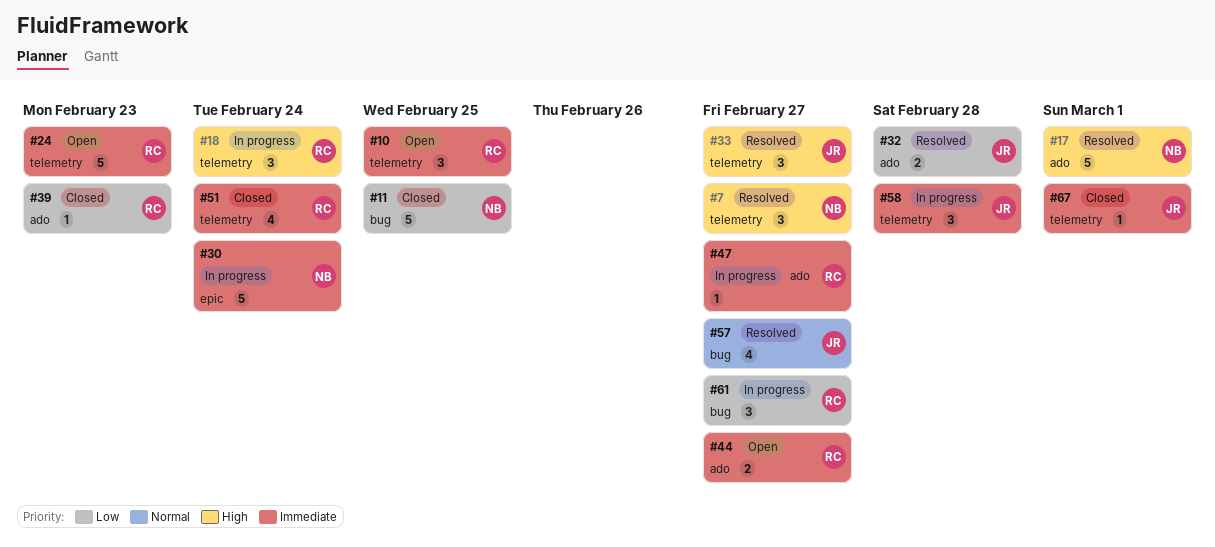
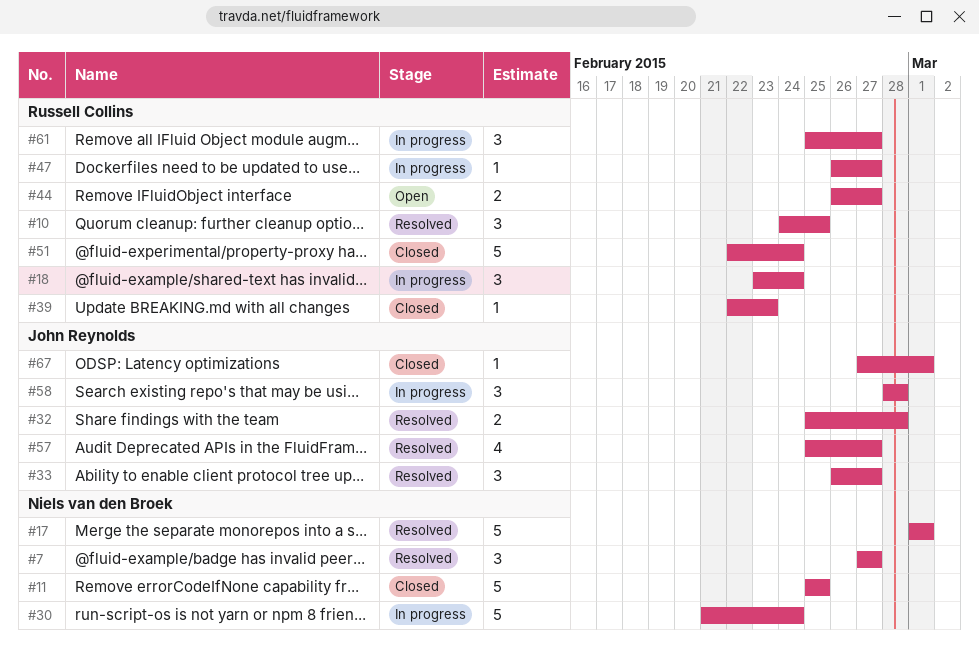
#10, status: Open -> Resolved
#24: present -> none
#51, estimate: 4 -> 5

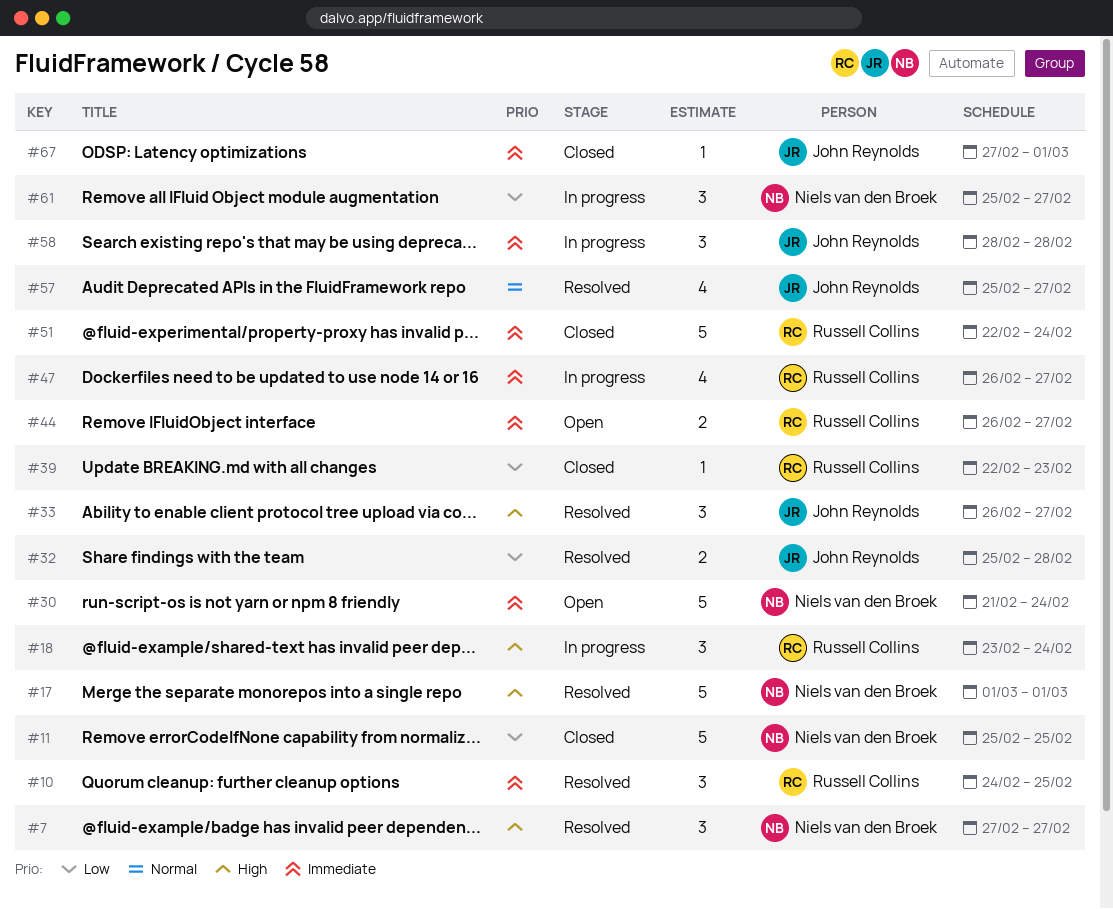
#30, status: In progress -> Open
#47, estimate: 1 -> 4
#61, owner: Russell Collins -> Niels van den Broek

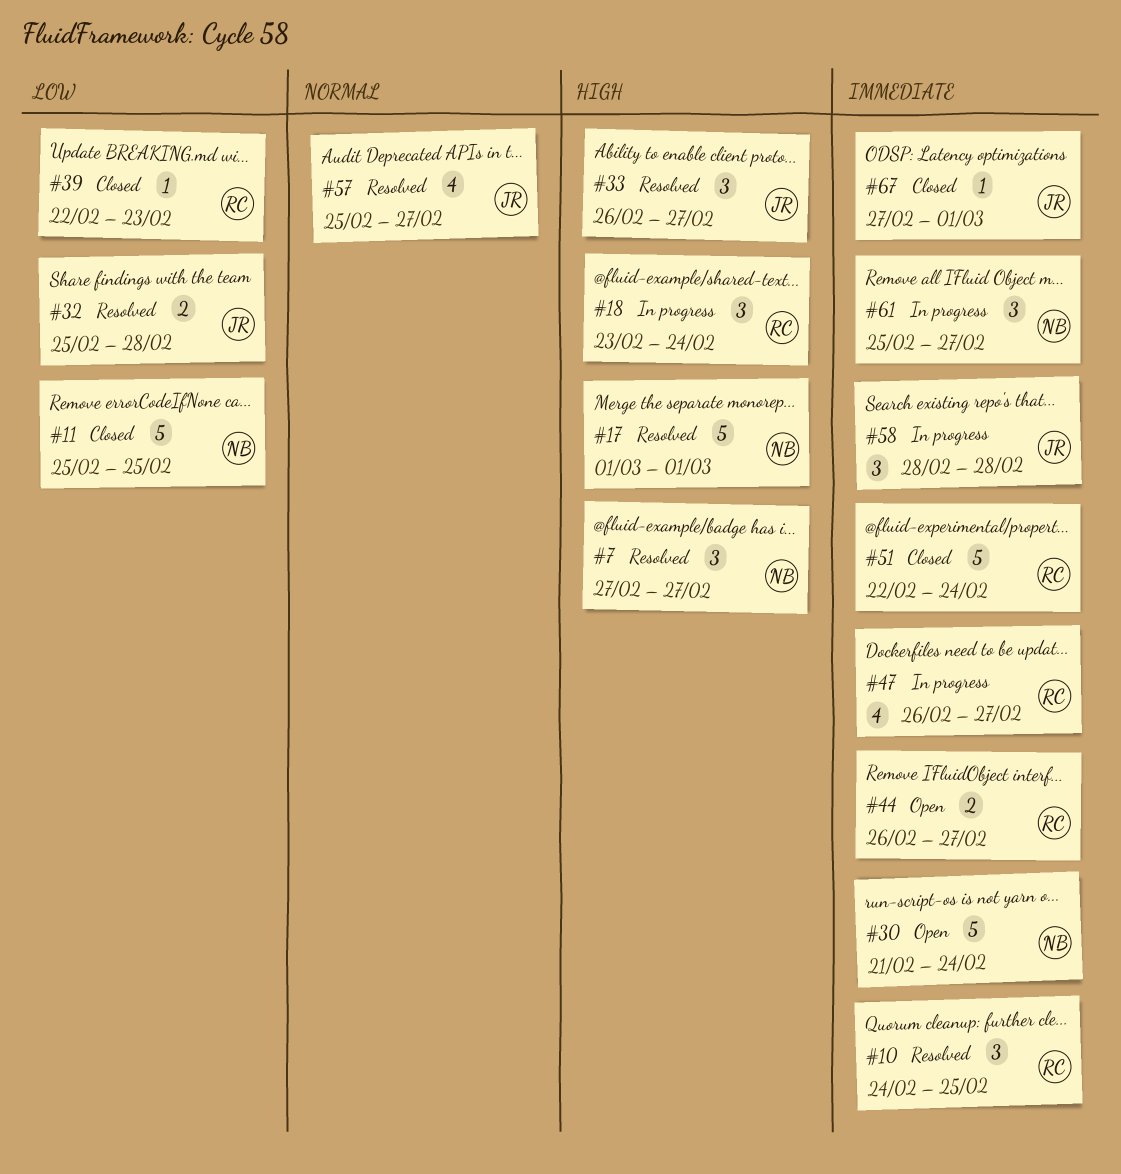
#61, priority: Low -> Immediate

